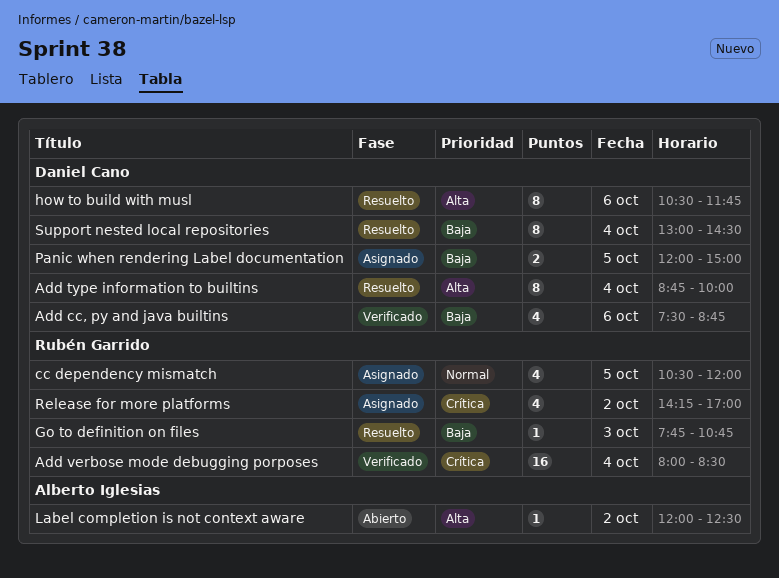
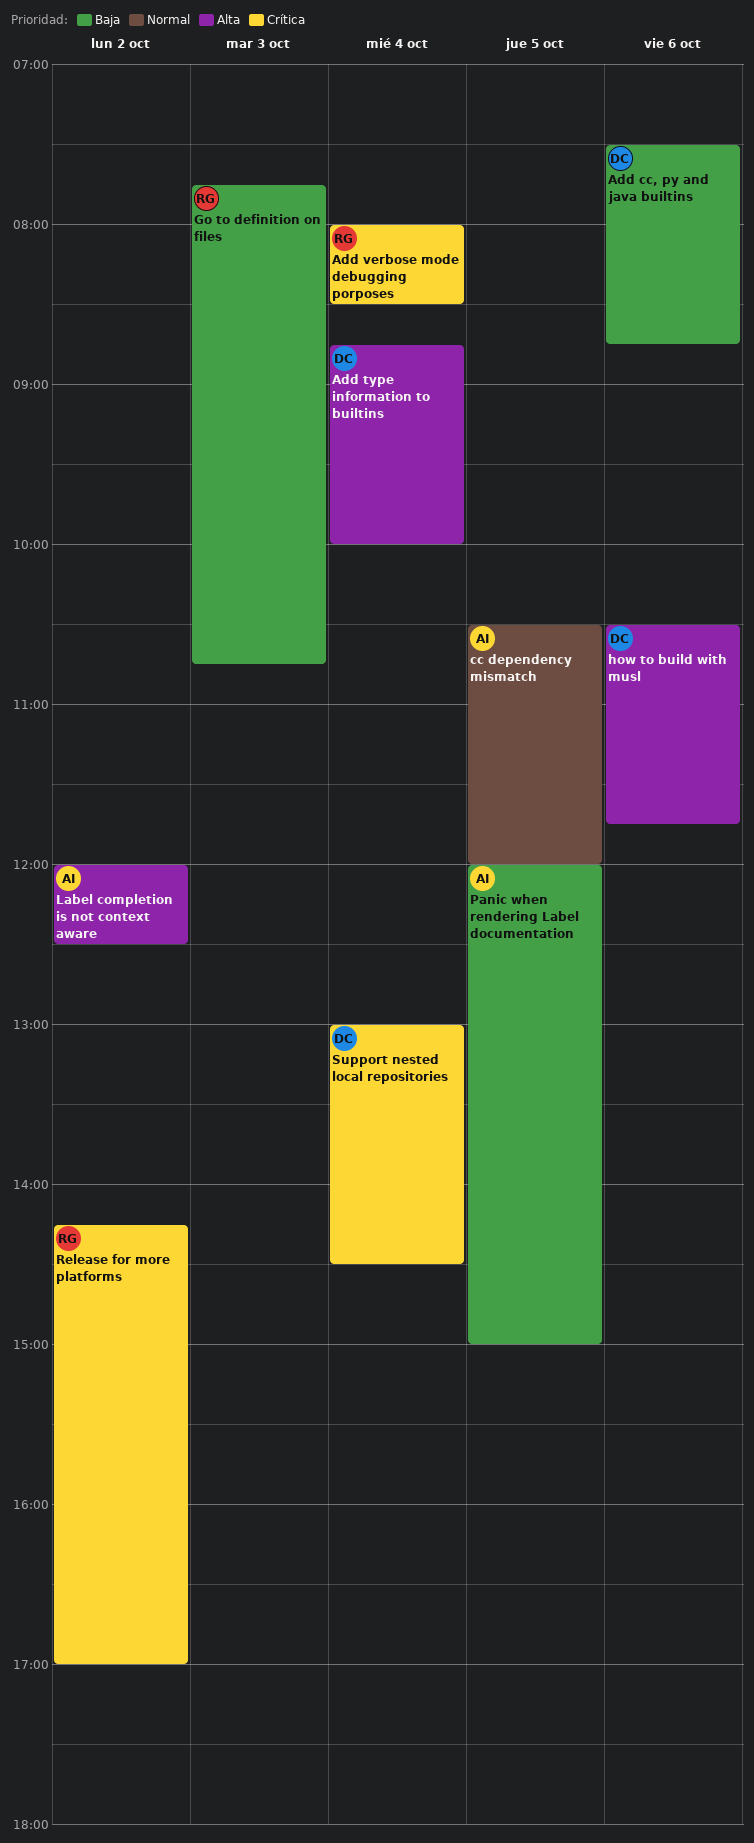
cc dependency mismatch, owner: Rubén Garrido -> Alberto Iglesias
Panic when rendering Label documentation, owner: Daniel Cano -> Alberto Iglesias
Support nested local repositories, priority: Baja -> Crítica

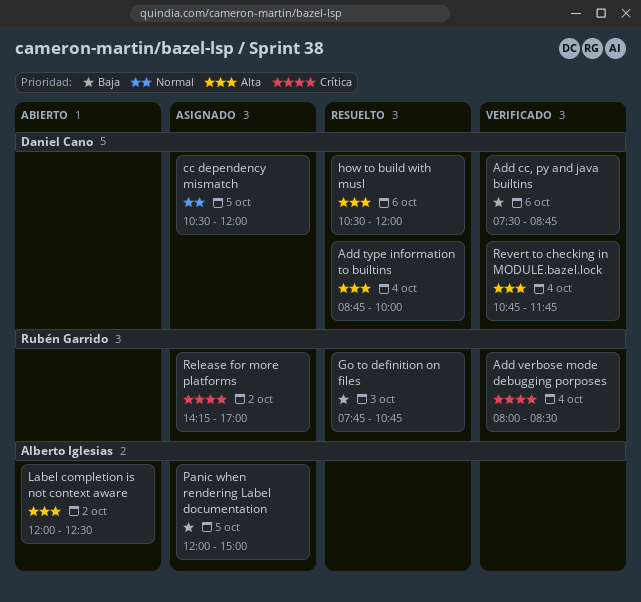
cc dependency mismatch, owner: Alberto Iglesias -> Daniel Cano
how to build with musl, ends: 11:45 -> 12:00
Revert to checking in MODULE.bazel.lock: none -> present
Support nested local repositories: present -> none

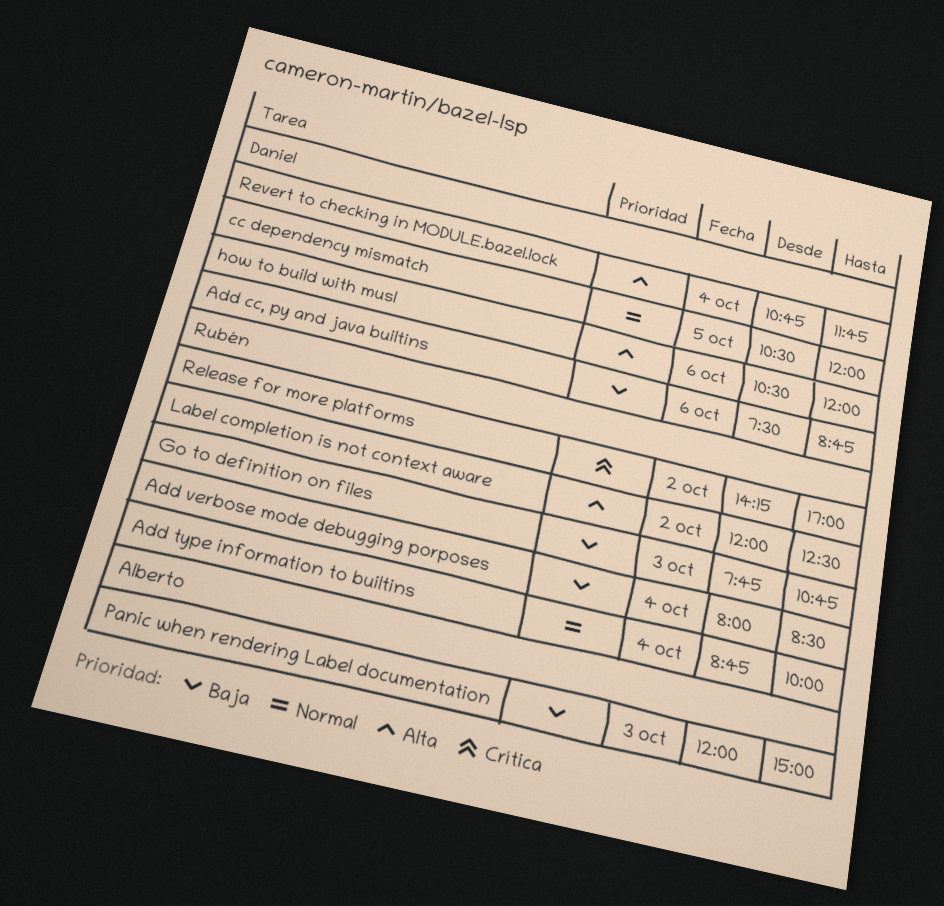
Add type information to builtins, owner: Daniel Cano -> Rubén Garrido
Add type information to builtins, priority: Alta -> Normal
Add verbose mode debugging porposes, priority: Crítica -> Baja
Label completion is not context aware, owner: Alberto Iglesias -> Rubén Garrido
Panic when rendering Label documentation, day: Oct 5 -> Oct 3

